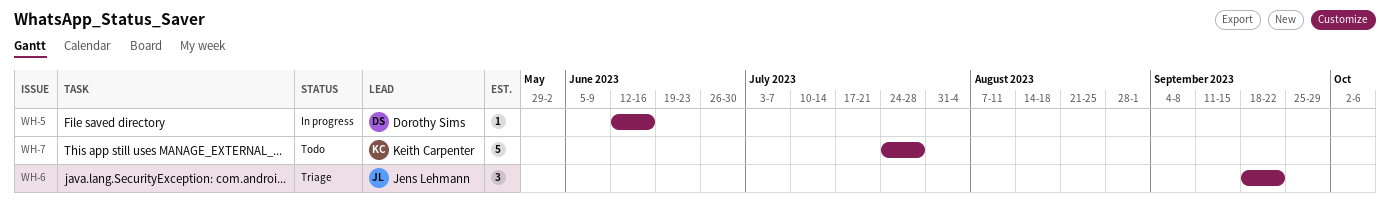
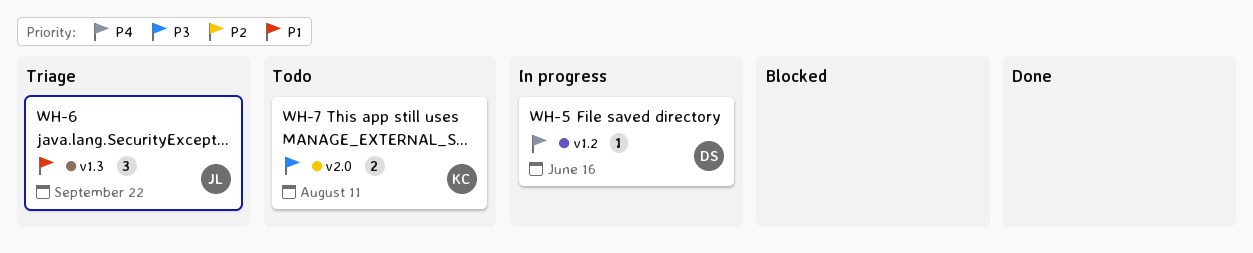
WH-7, estimate: 5 -> 2
WH-7, due: Jul 28 -> Aug 11

